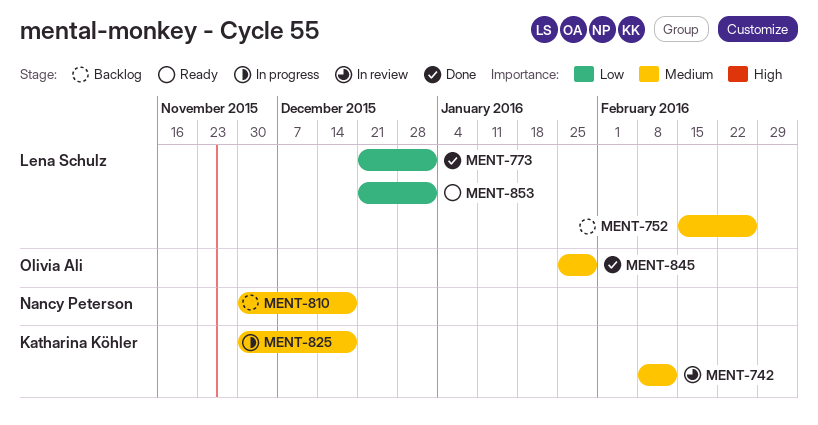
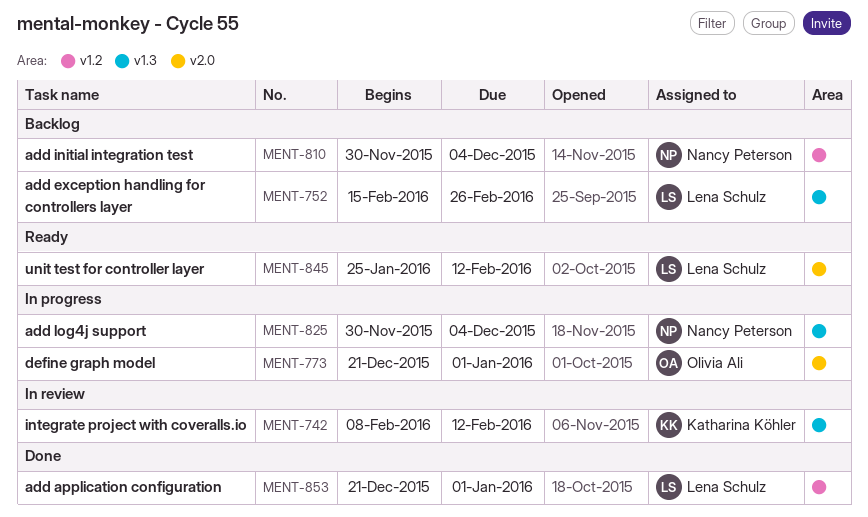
MENT-773, status: Done -> In progress
MENT-773, owner: Lena Schulz -> Olivia Ali
MENT-810, due: Dec 18 -> Dec 4
MENT-825, owner: Katharina Köhler -> Nancy Peterson
MENT-825, due: Dec 18 -> Dec 4
MENT-845, status: Done -> Ready
MENT-845, owner: Olivia Ali -> Lena Schulz
MENT-845, due: Jan 29 -> Feb 12
MENT-853, status: Ready -> Done

